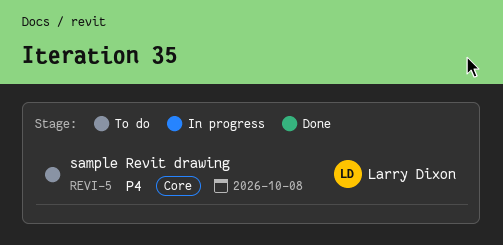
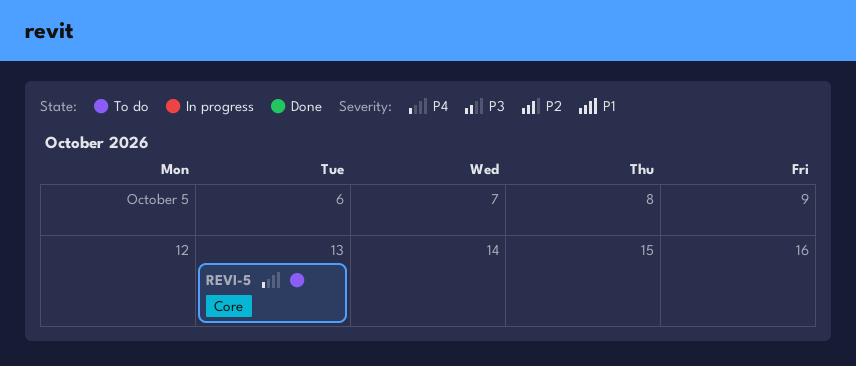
REVI-5, due: Oct 8 -> Oct 13

